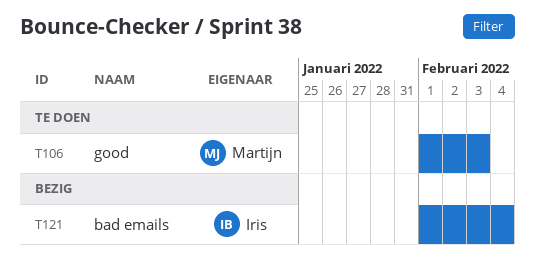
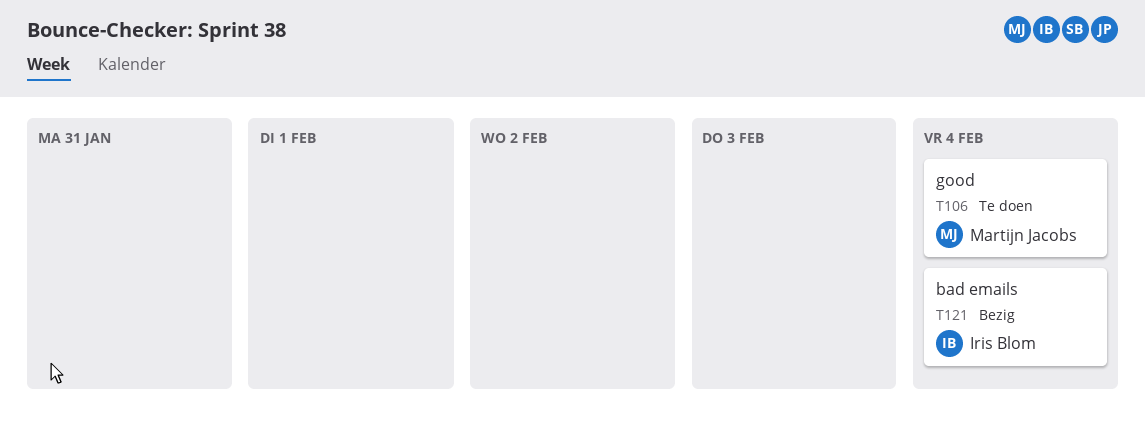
T106, due: Feb 3 -> Feb 4

